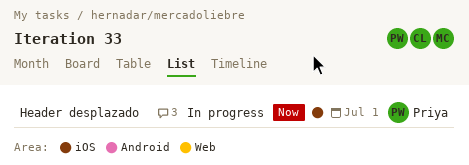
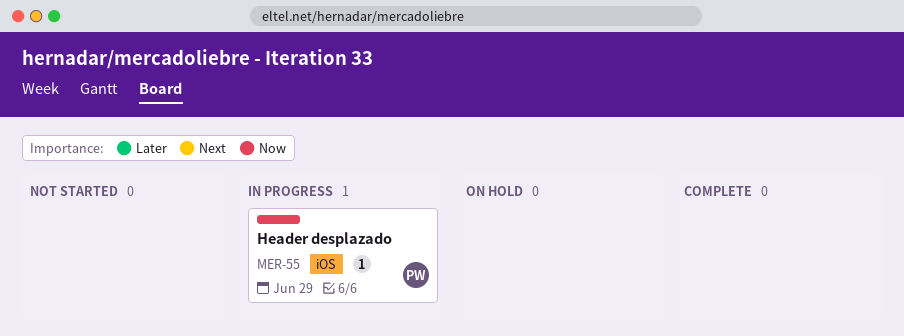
Header desplazado, due: Jul 1 -> Jun 29

